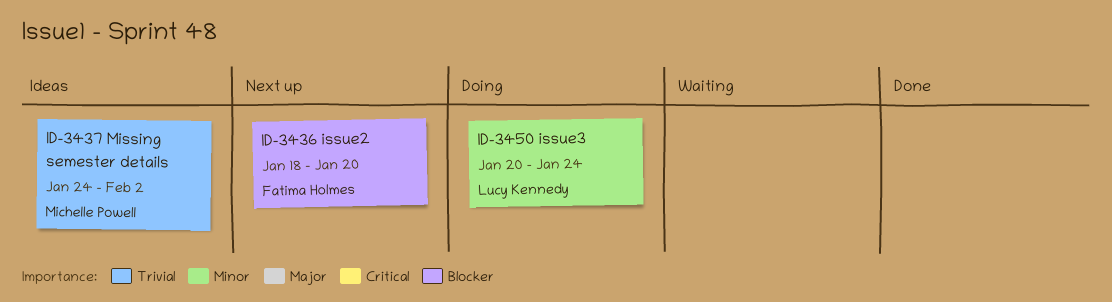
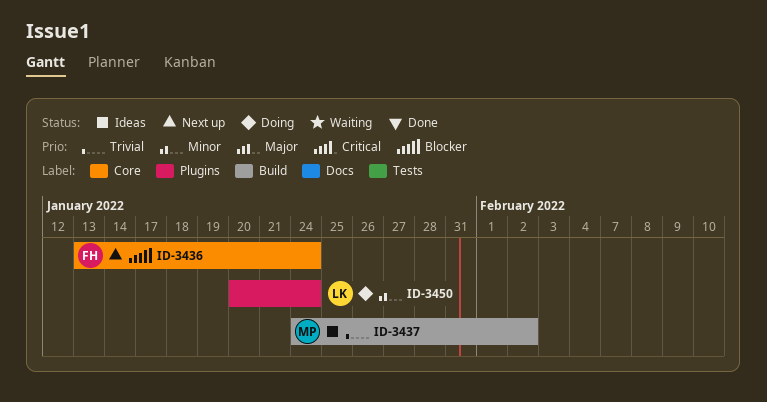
ID-3436, start: Jan 18 -> Jan 13
ID-3436, due: Jan 20 -> Jan 24

